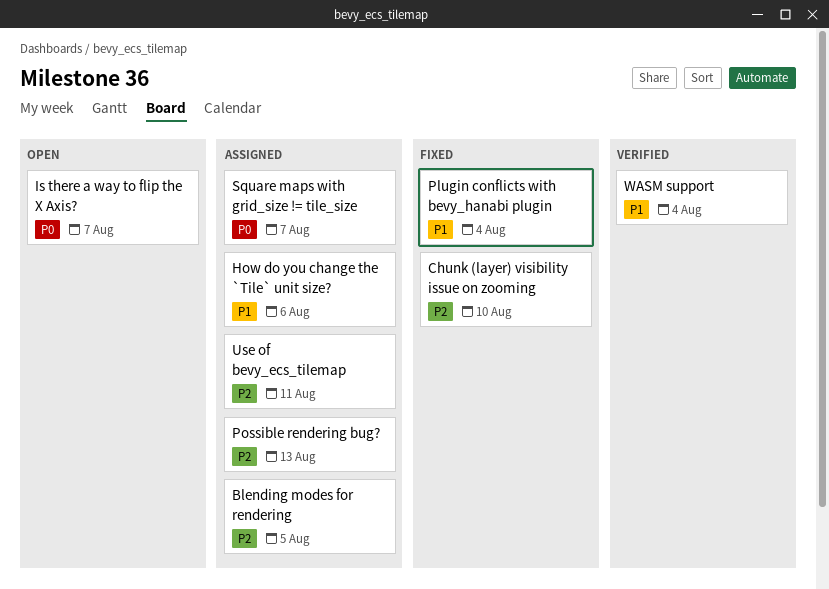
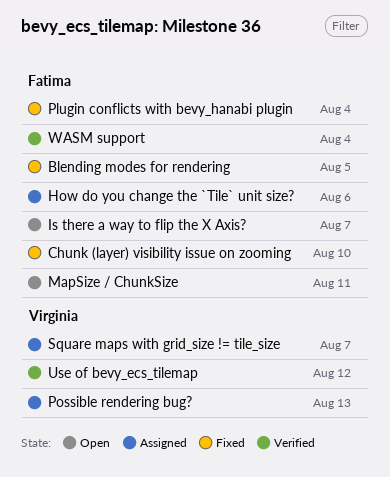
Blending modes for rendering, status: Assigned -> Fixed
MapSize / ChunkSize: none -> present
Use of bevy_ecs_tilemap, status: Assigned -> Verified
Use of bevy_ecs_tilemap, due: Aug 11 -> Aug 12

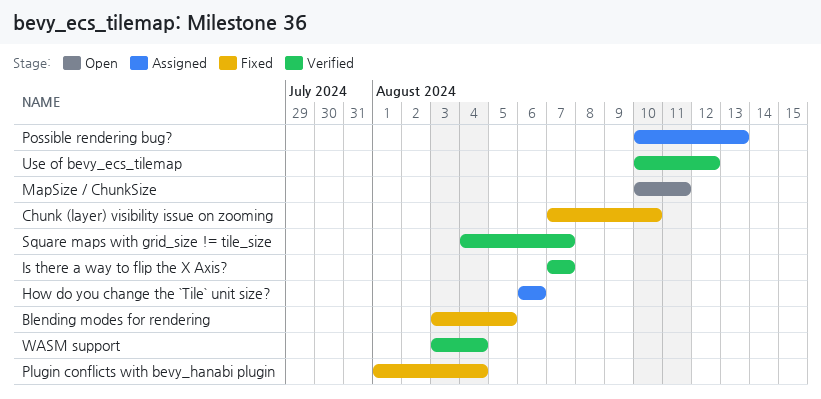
Is there a way to flip the X Axis?, status: Open -> Verified
Square maps with grid_size != tile_size, status: Assigned -> Verified

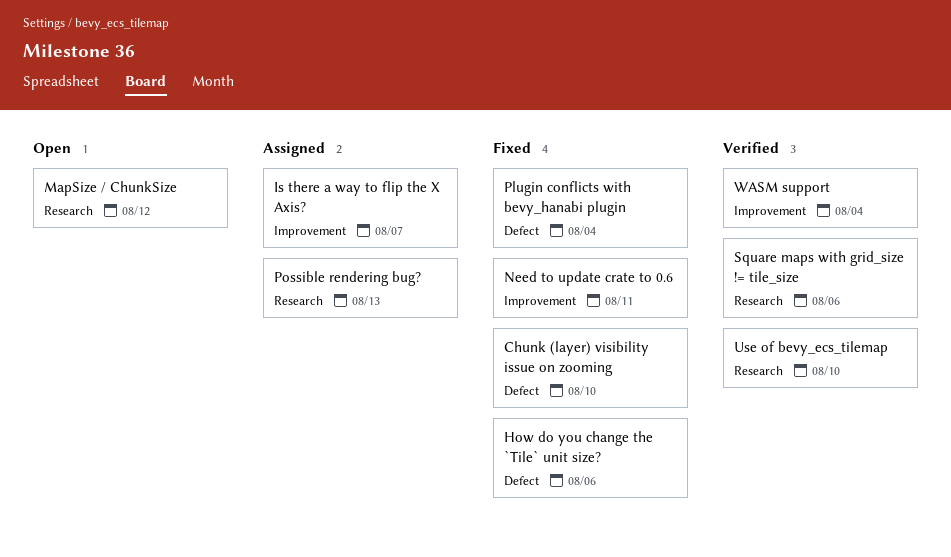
Blending modes for rendering: present -> none
How do you change the `Tile` unit size?, status: Assigned -> Fixed
Is there a way to flip the X Axis?, status: Verified -> Assigned
MapSize / ChunkSize, due: Aug 11 -> Aug 12
Need to update crate to 0.6: none -> present
Square maps with grid_size != tile_size, due: Aug 7 -> Aug 6
Use of bevy_ecs_tilemap, due: Aug 12 -> Aug 10

